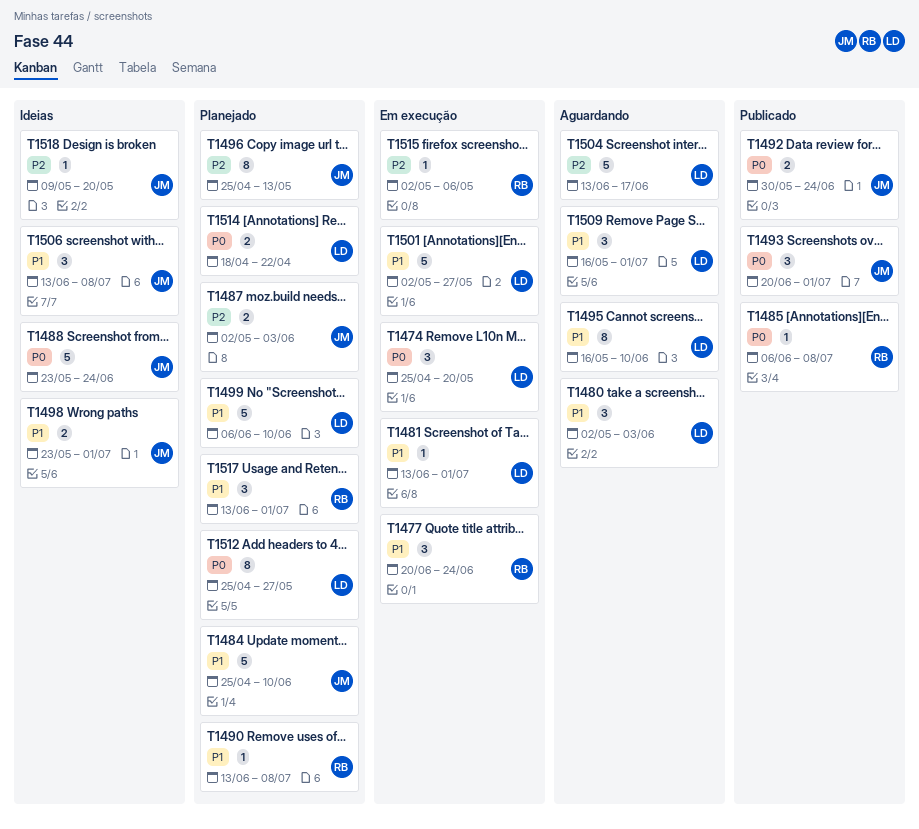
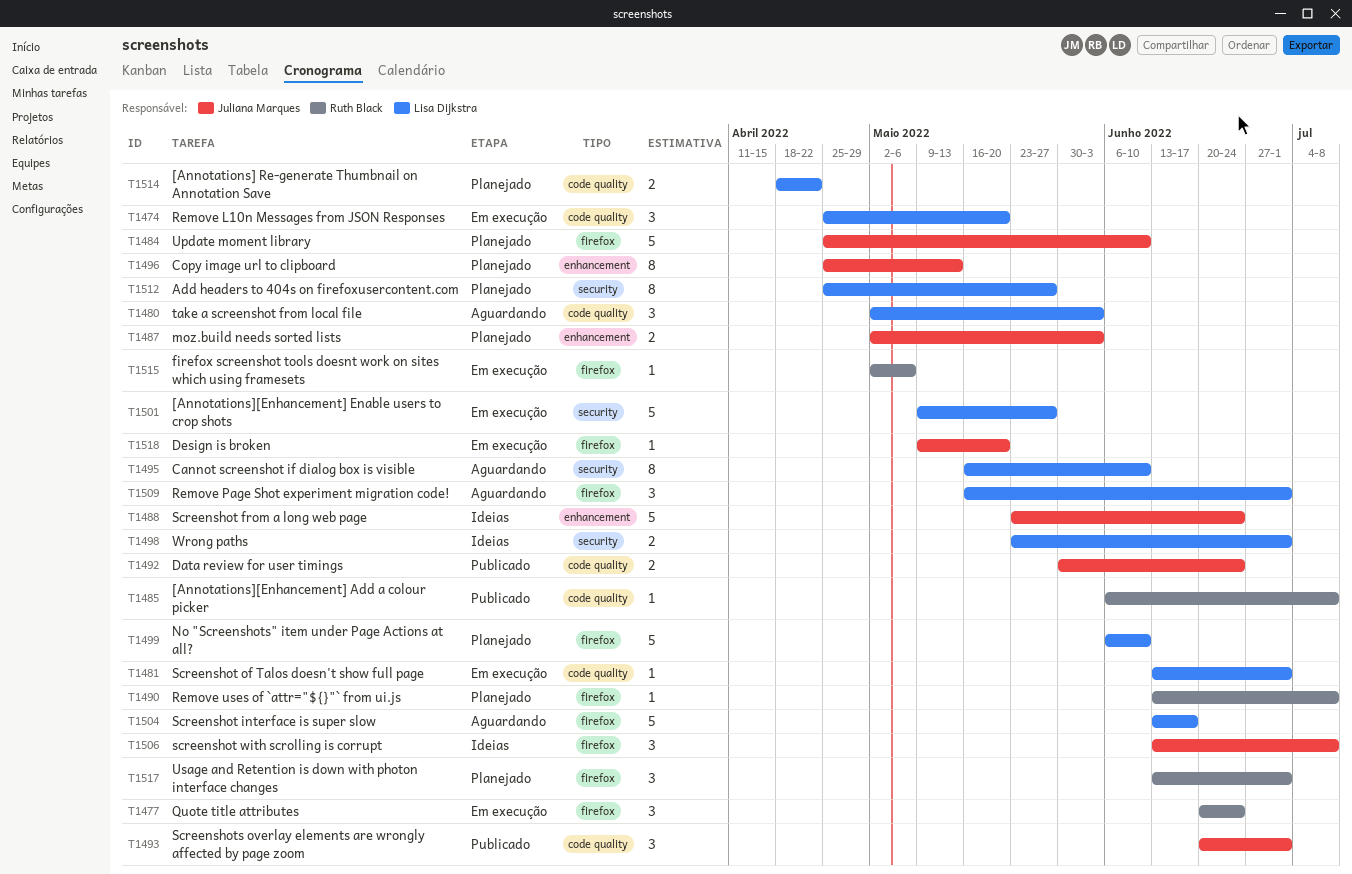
T1498, owner: Juliana Marques -> Lisa Dijkstra
T1501, start: May 2 -> May 9
T1518, status: Ideias -> Em execução

